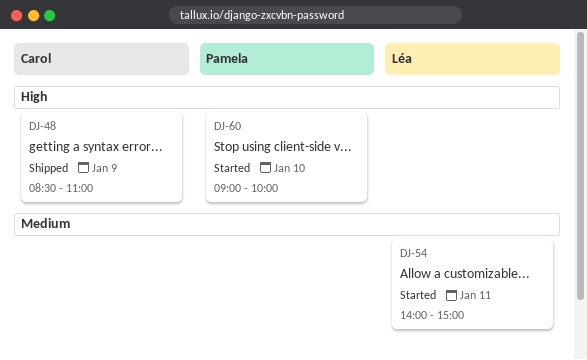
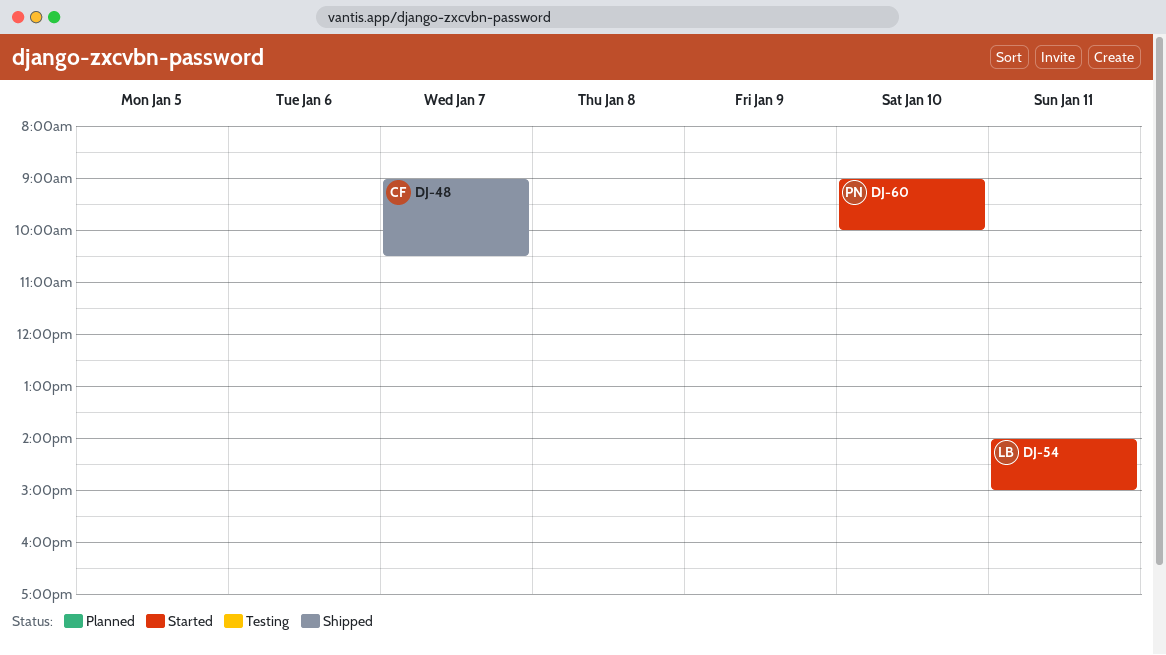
DJ-48, day: Jan 9 -> Jan 7
DJ-48, begins: 08:30 -> 09:00
DJ-48, ends: 11:00 -> 10:30

